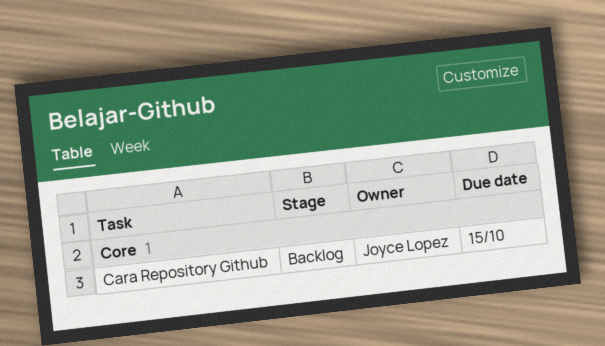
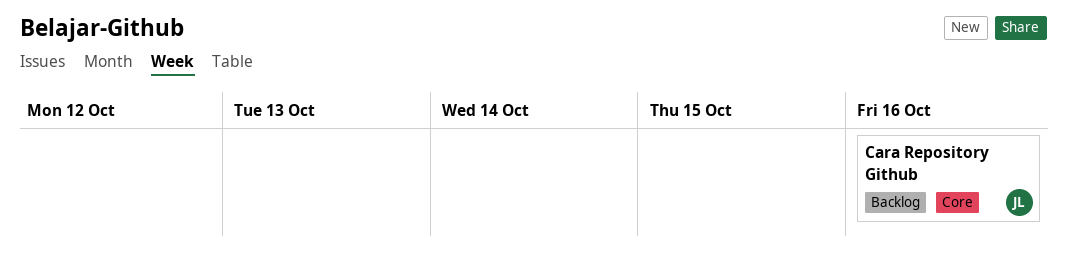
Cara Repository Github, due: Oct 15 -> Oct 16

